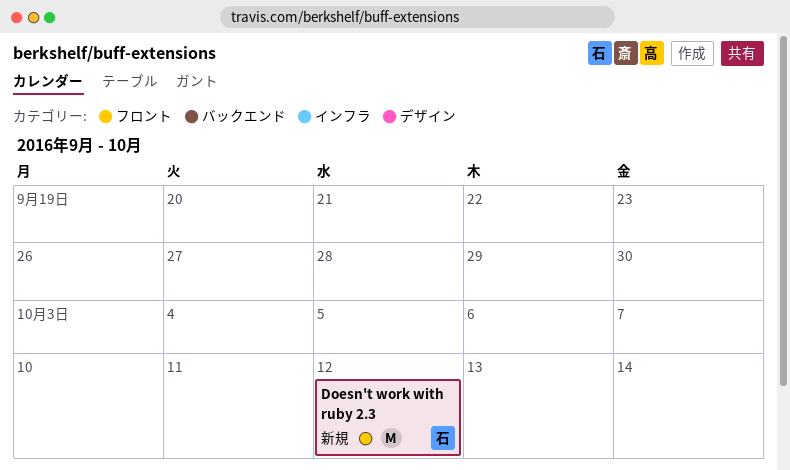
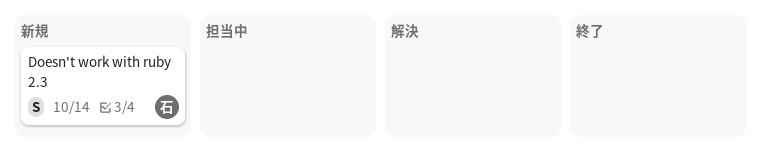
Doesn't work with ruby 2.3, estimate: M -> S
Doesn't work with ruby 2.3, due: Oct 12 -> Oct 14

